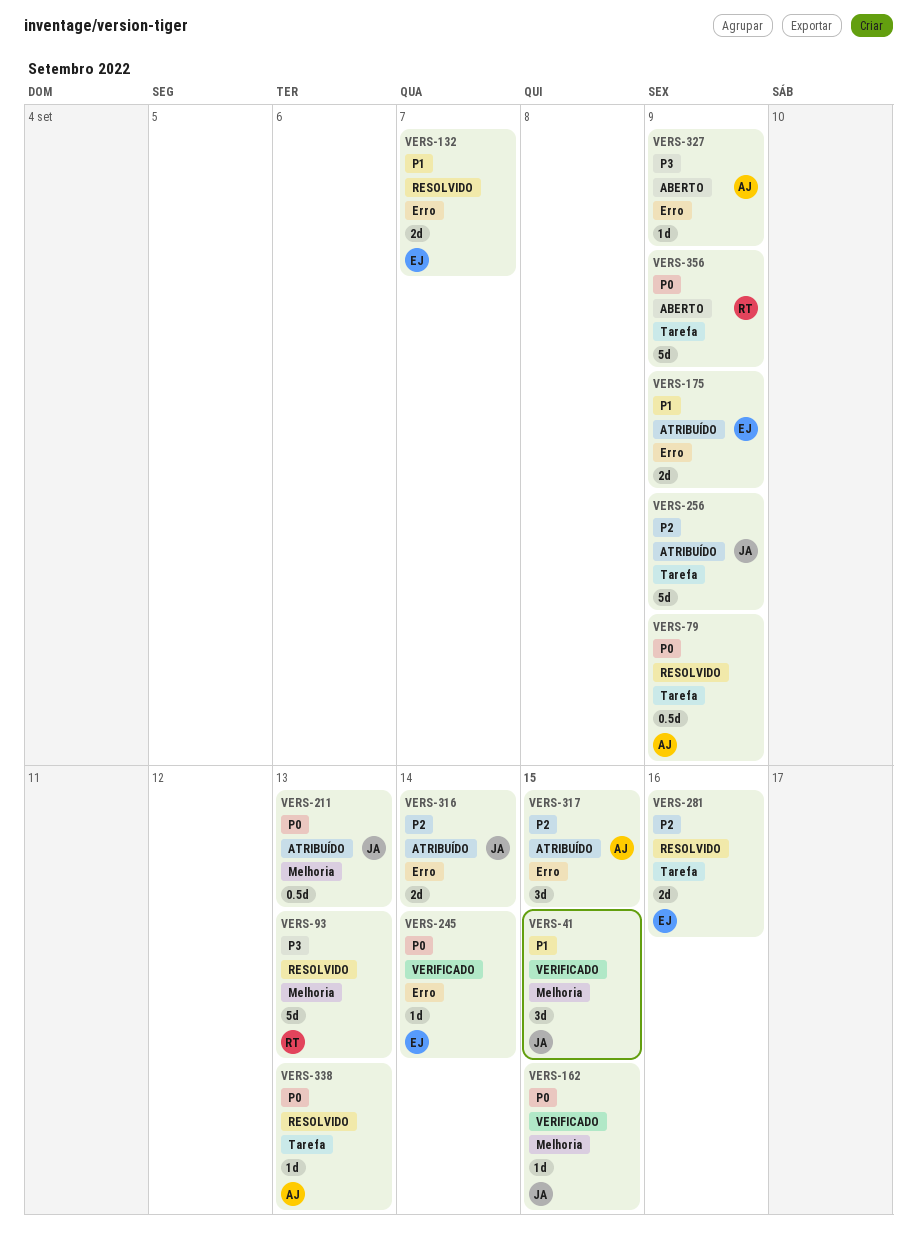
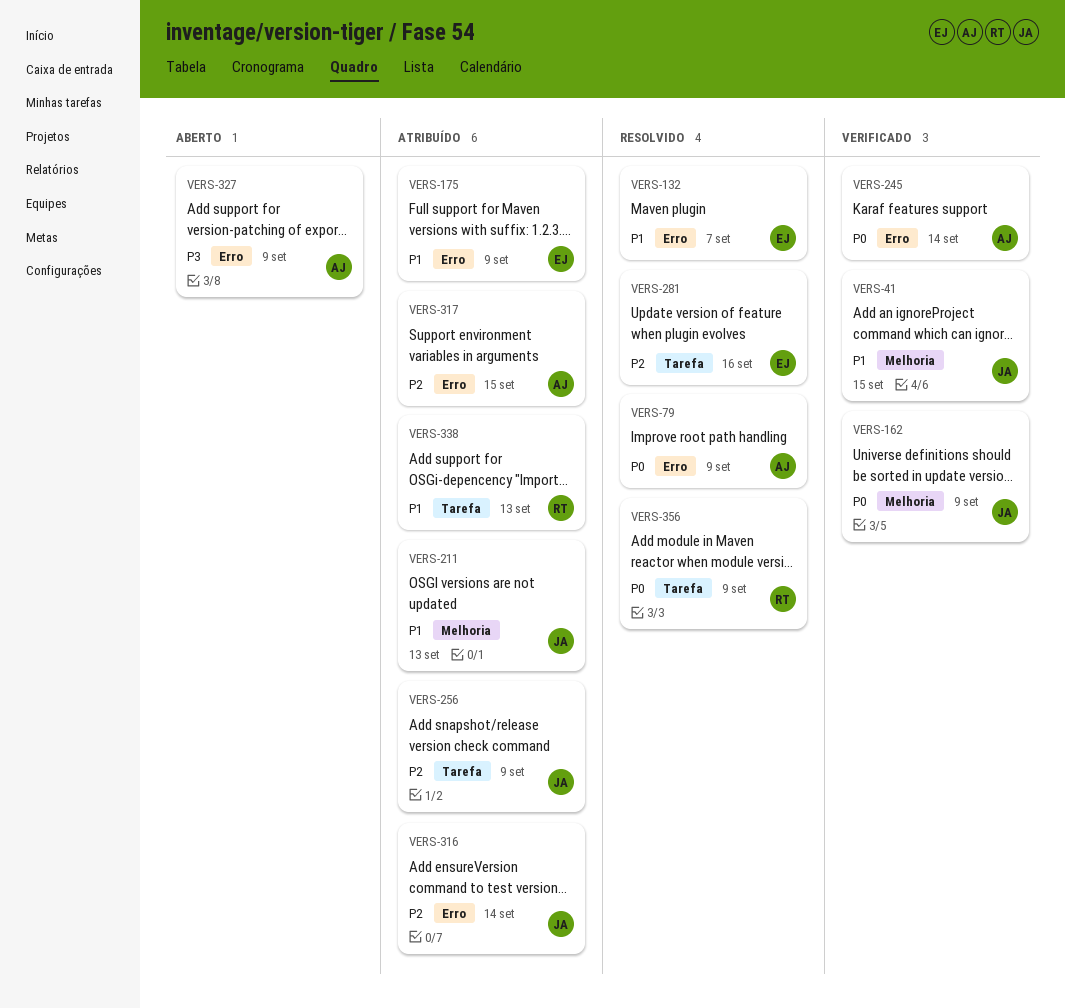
VERS-79, label: Tarefa -> Erro
VERS-93: present -> none
VERS-162, due: Sep 15 -> Sep 9
VERS-211, priority: P0 -> P1
VERS-245, owner: EJ -> AJ
VERS-338, status: Resolvido -> Atribuído
VERS-338, owner: AJ -> RT
VERS-338, priority: P0 -> P1
VERS-356, status: Aberto -> Resolvido

